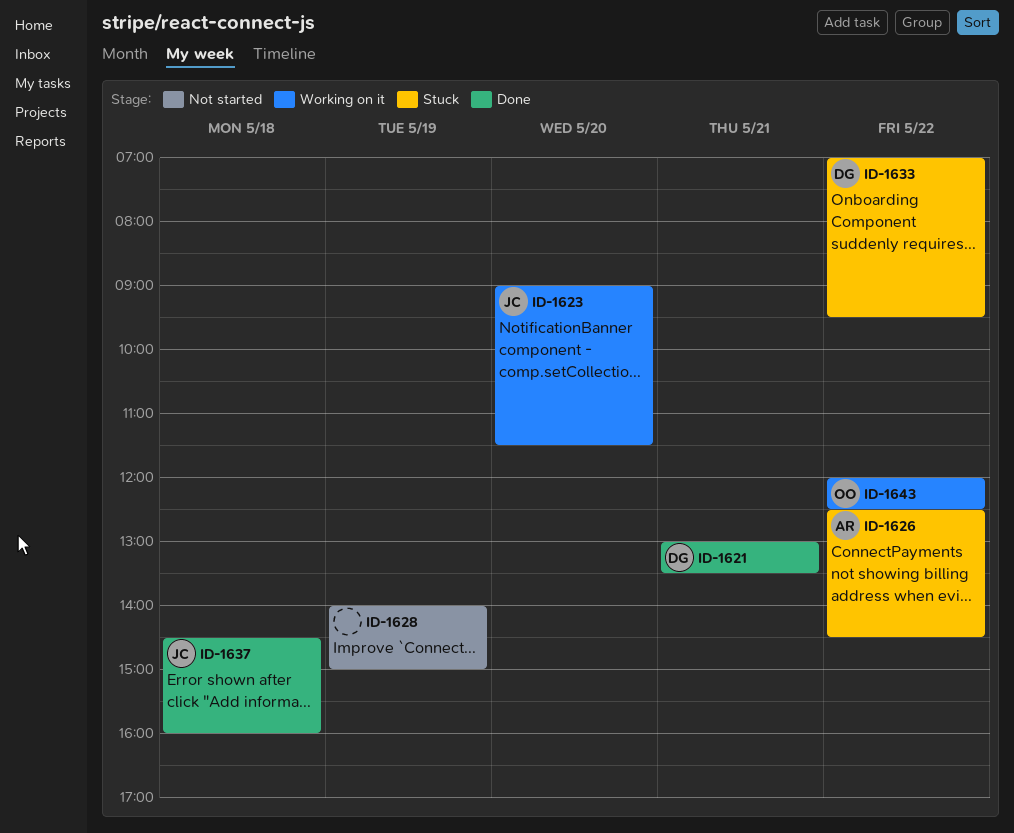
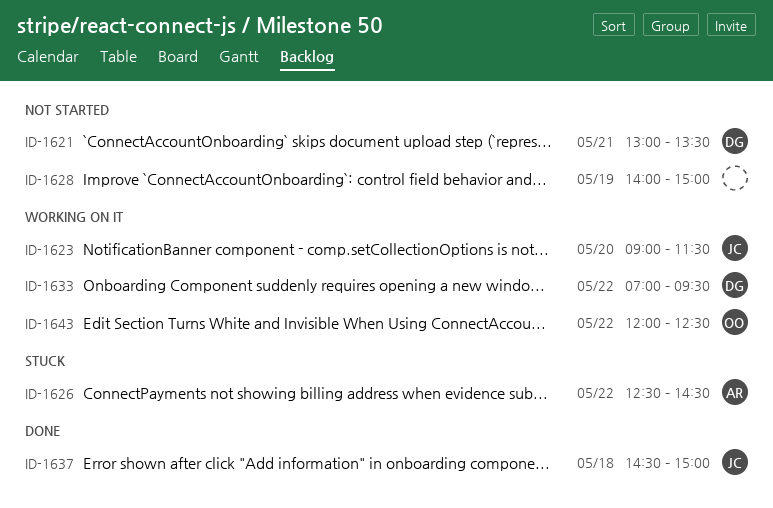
ID-1621, status: Done -> Not started
ID-1633, status: Stuck -> Working on it
ID-1637, ends: 16:00 -> 15:00

